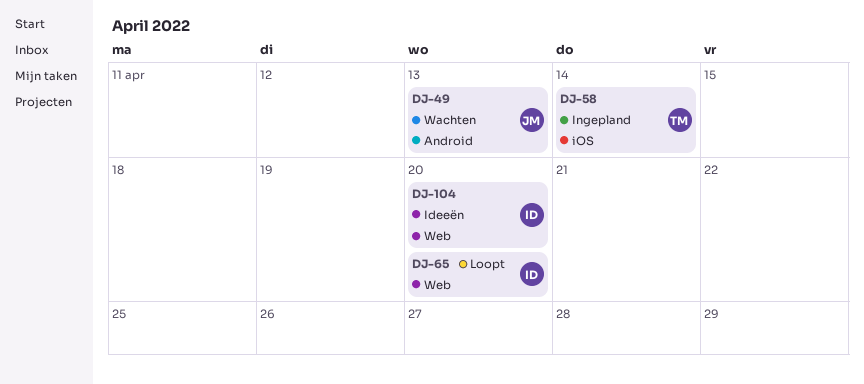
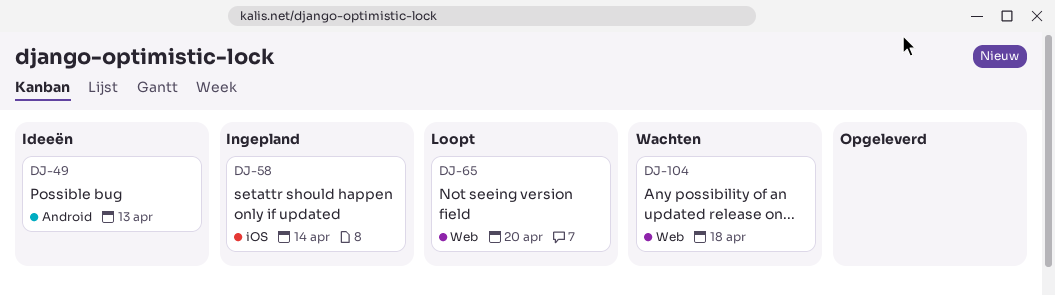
DJ-49, status: Wachten -> Ideeën
DJ-104, status: Ideeën -> Wachten
DJ-104, due: Apr 20 -> Apr 18

